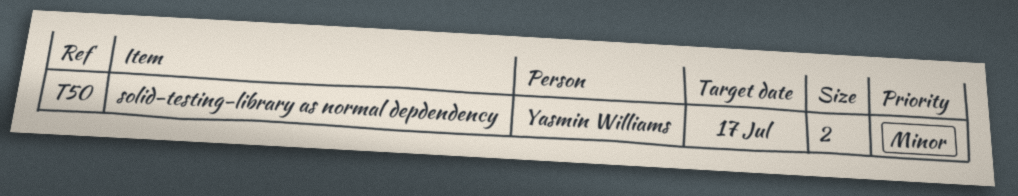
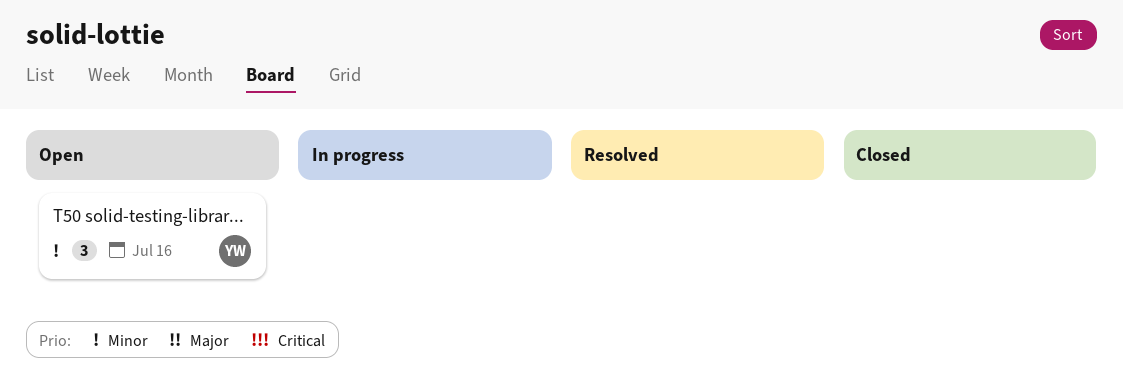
T50, estimate: 2 -> 3
T50, due: Jul 17 -> Jul 16

